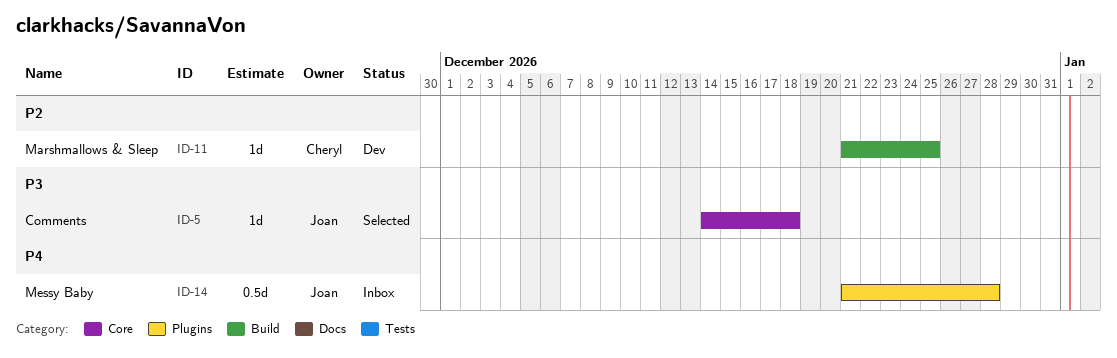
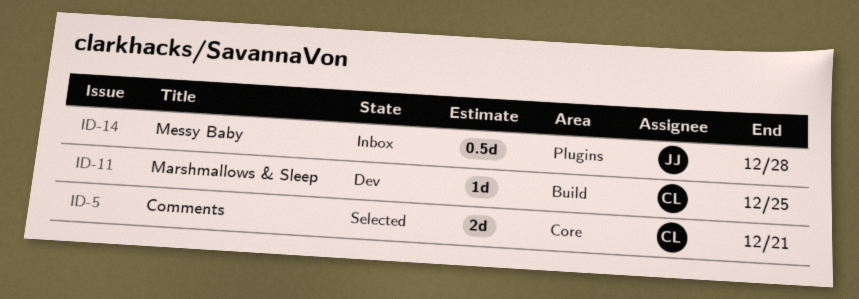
ID-5, owner: Joan -> Cheryl
ID-5, estimate: 1d -> 2d
ID-5, due: Dec 18 -> Dec 21

